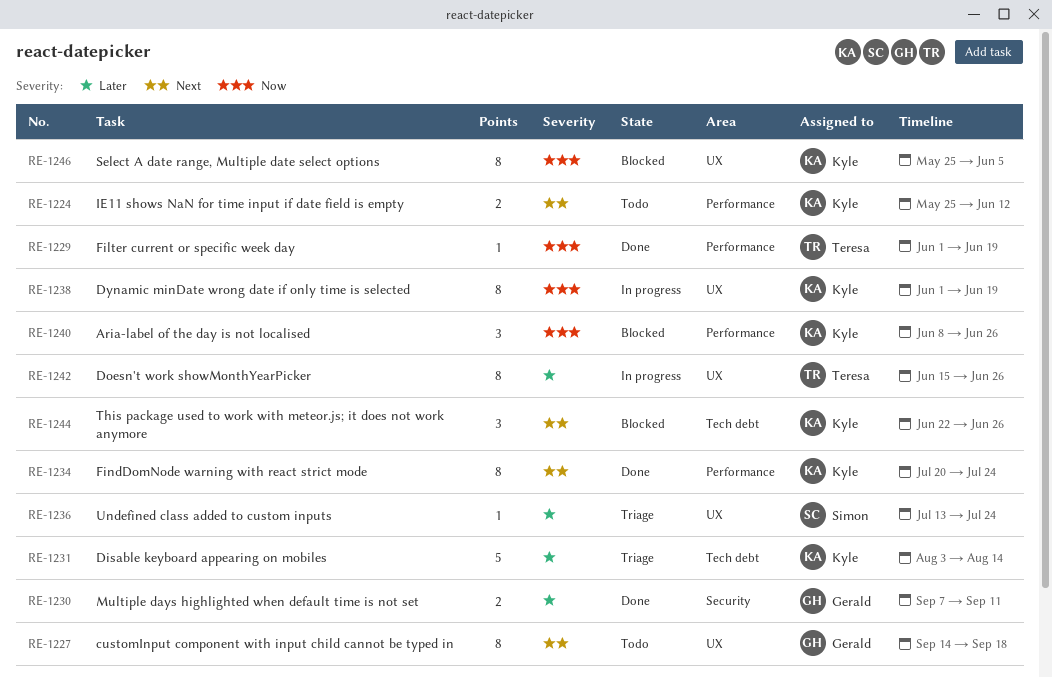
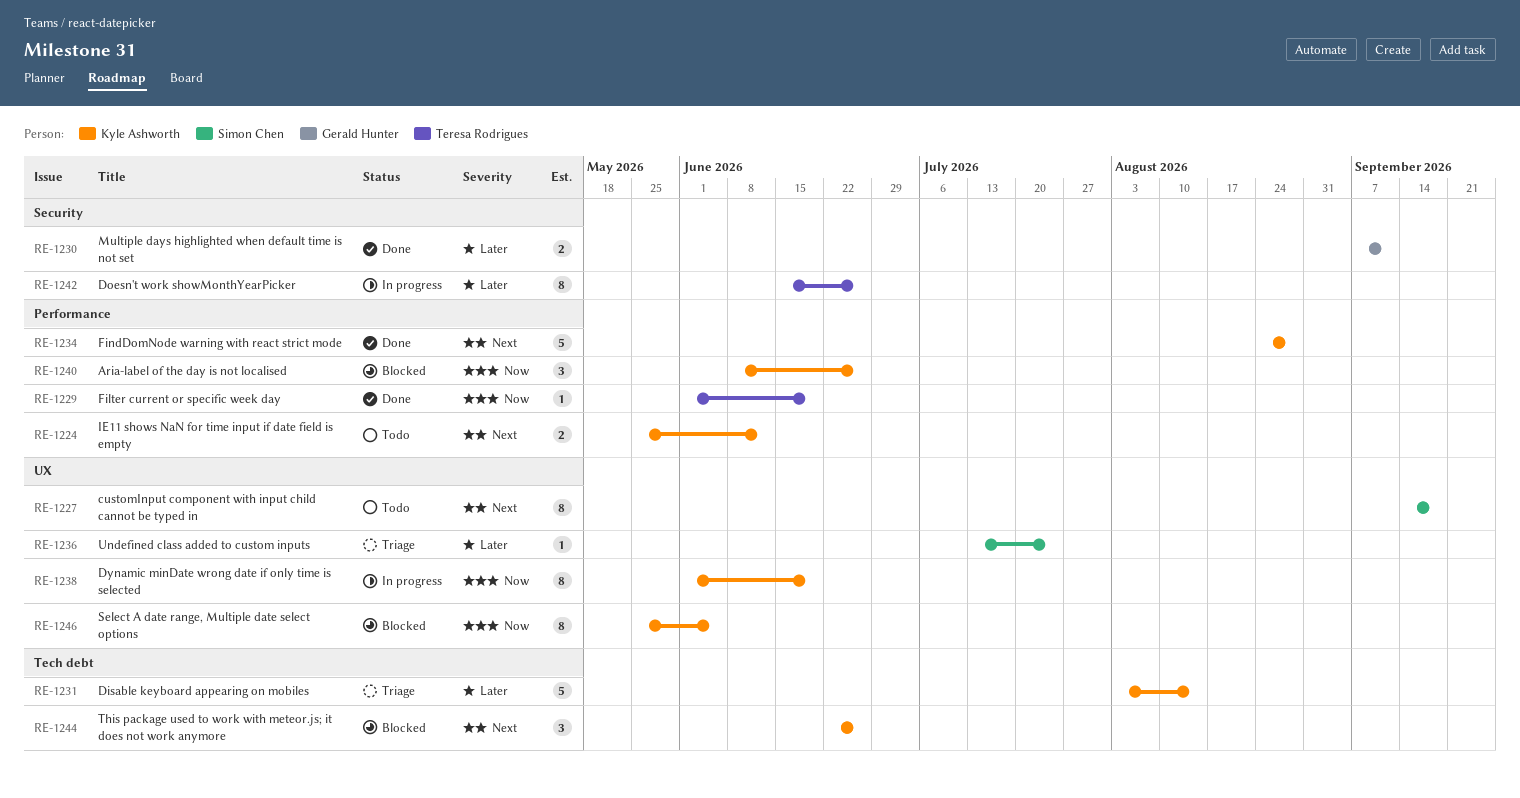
RE-1227, owner: Gerald Hunter -> Simon Chen
RE-1234, estimate: 8 -> 5
RE-1234, start: Jul 20 -> Aug 24
RE-1234, due: Jul 24 -> Aug 28
RE-1242, label: UX -> Security

